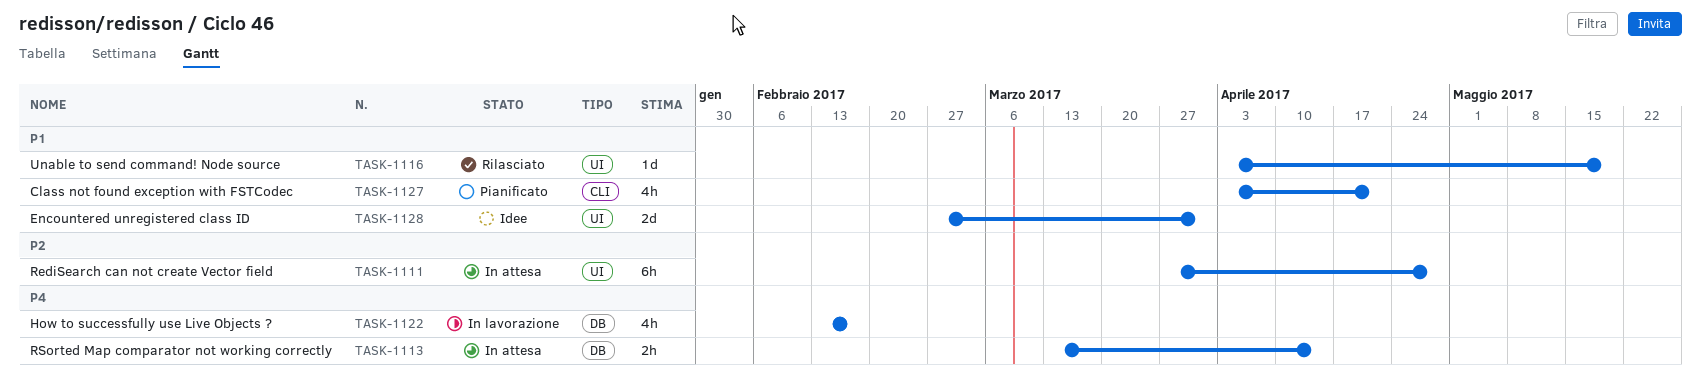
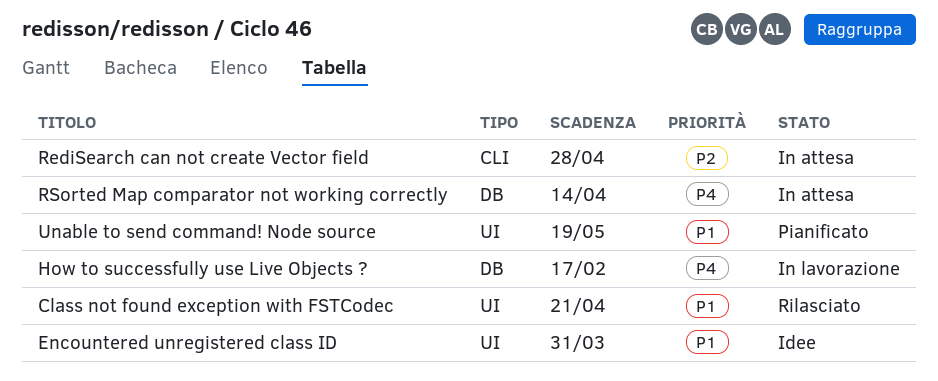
Class not found exception with FSTCodec, status: Pianificato -> Rilasciato
Class not found exception with FSTCodec, label: CLI -> UI
RediSearch can not create Vector field, label: UI -> CLI
Unable to send command! Node source, status: Rilasciato -> Pianificato

